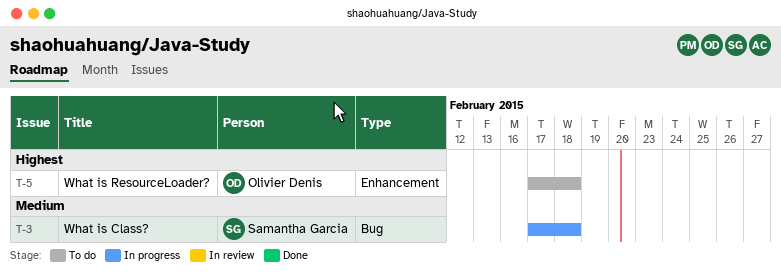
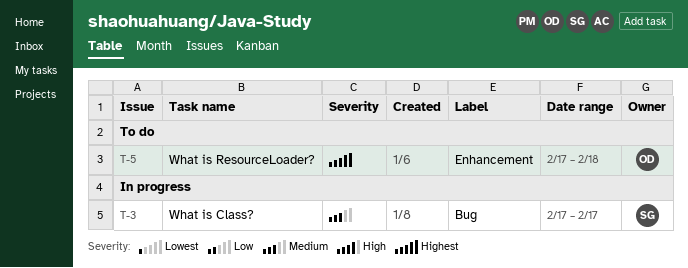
T-3, due: Feb 18 -> Feb 17

